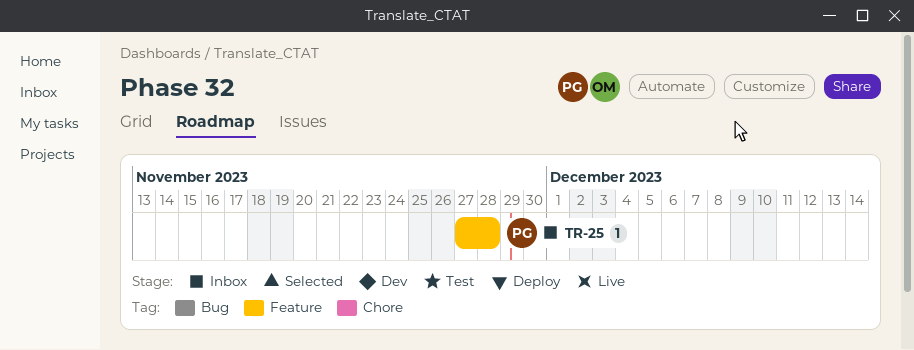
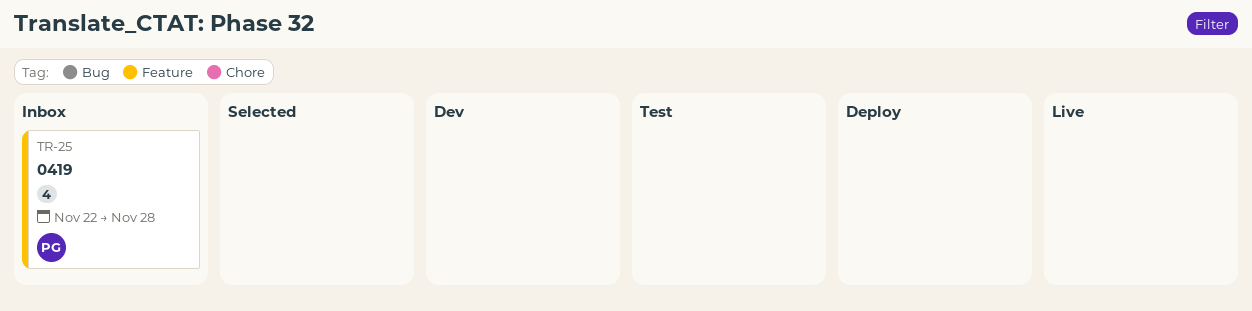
TR-25, estimate: 1 -> 4
TR-25, start: Nov 27 -> Nov 22

